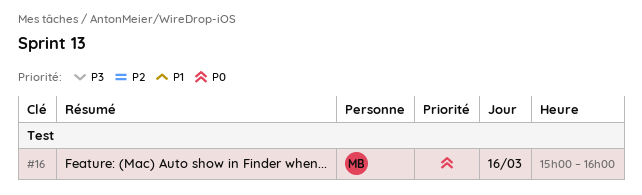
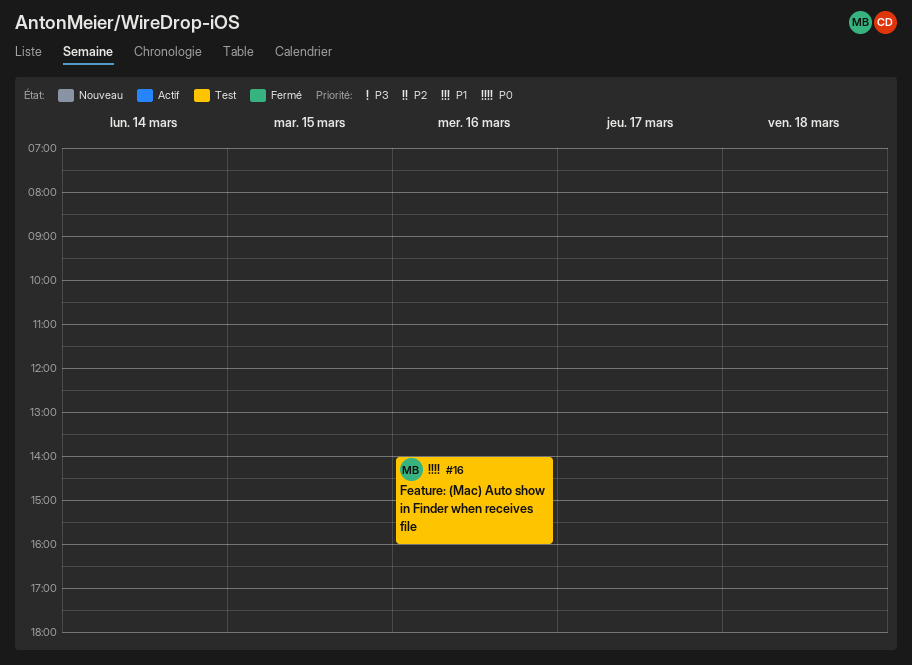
#16, begins: 15:00 -> 14:00

